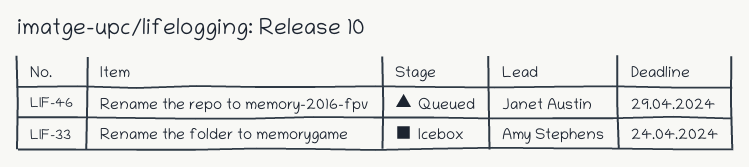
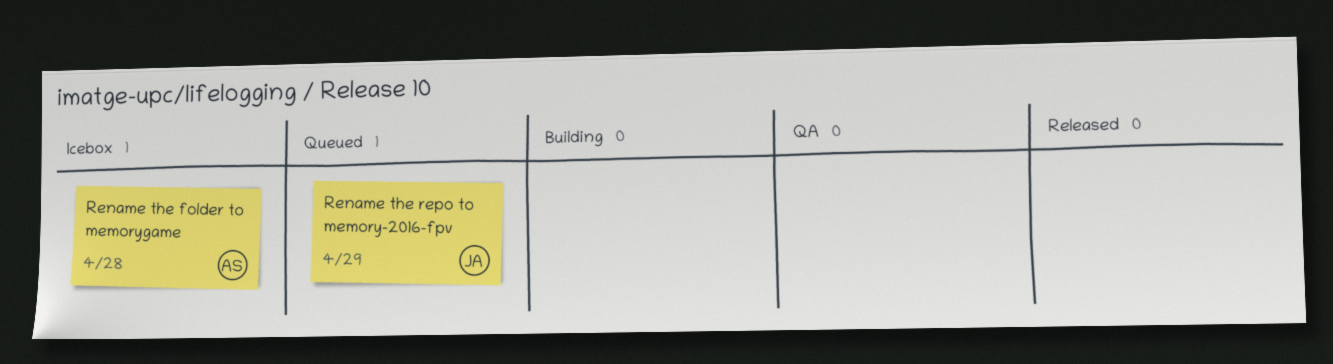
Rename the folder to memorygame, due: Apr 24 -> Apr 28

